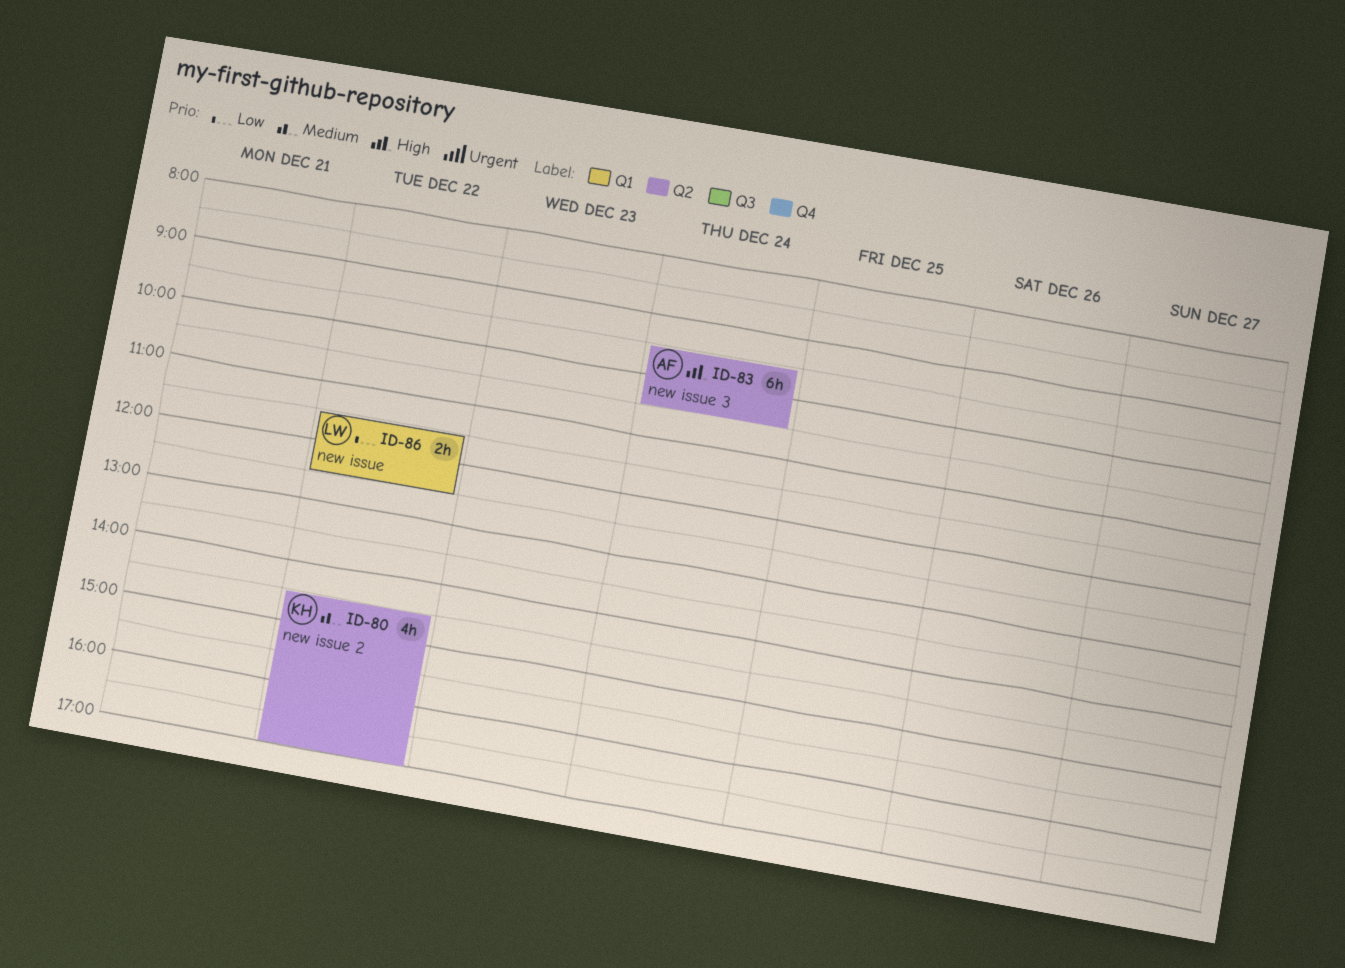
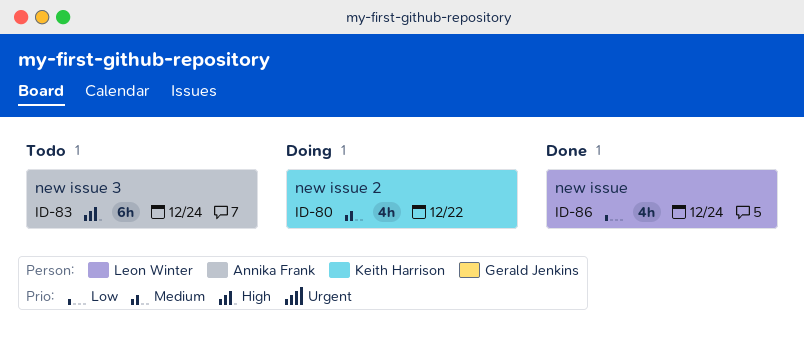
ID-86, estimate: 2h -> 4h
ID-86, day: Dec 22 -> Dec 24

